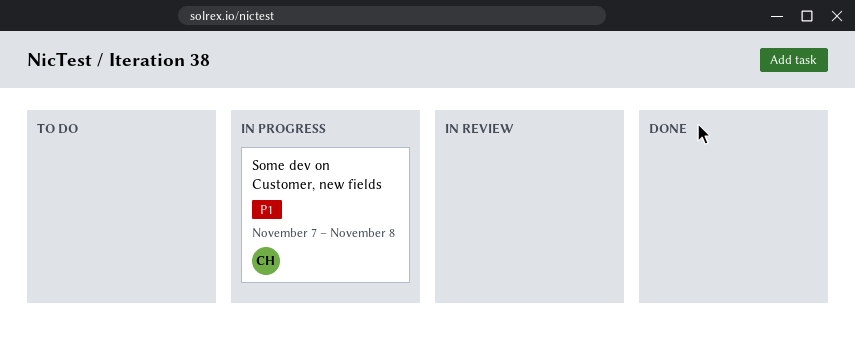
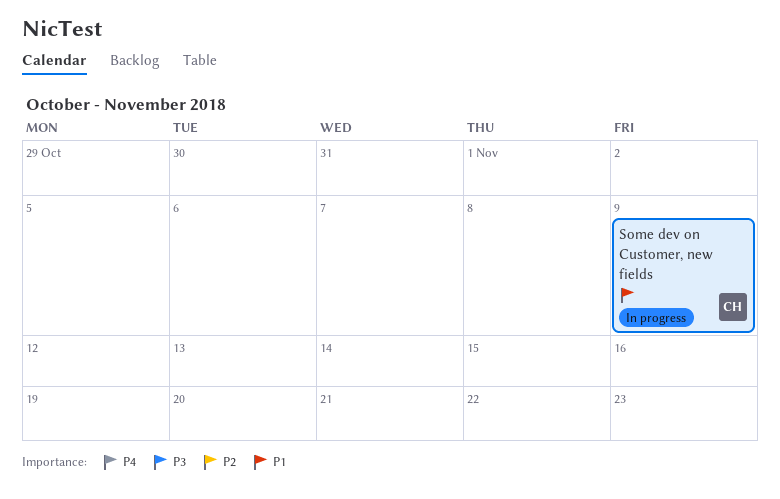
Some dev on Customer, new fields, due: Nov 8 -> Nov 9

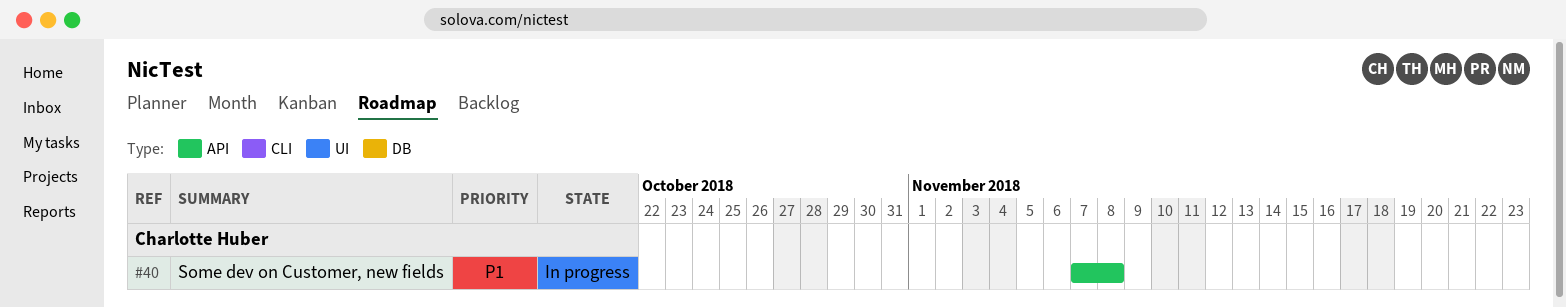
Some dev on Customer, new fields, due: Nov 9 -> Nov 8

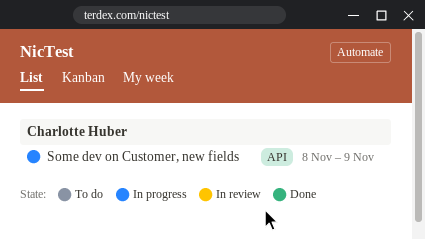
Some dev on Customer, new fields, start: Nov 7 -> Nov 8
Some dev on Customer, new fields, due: Nov 8 -> Nov 9

